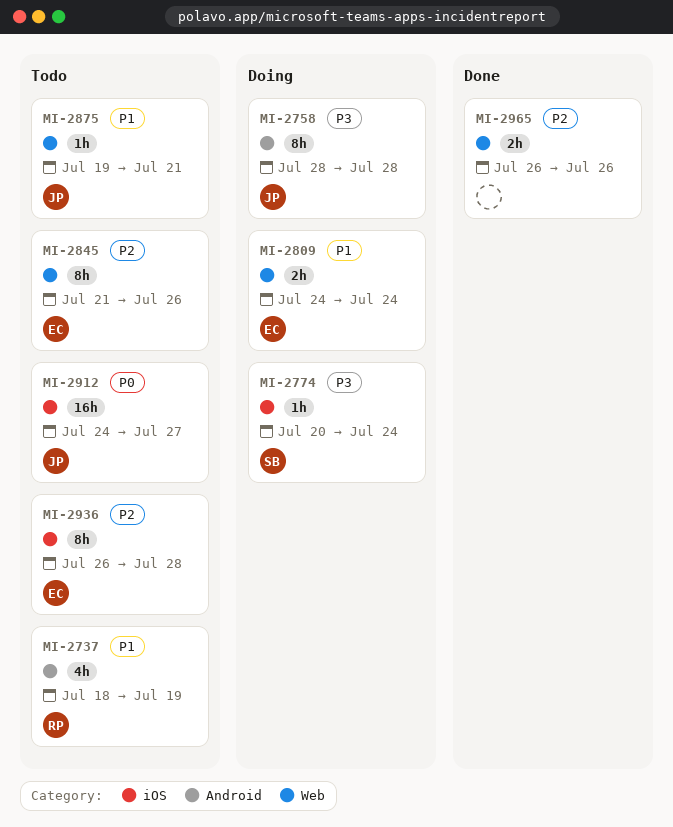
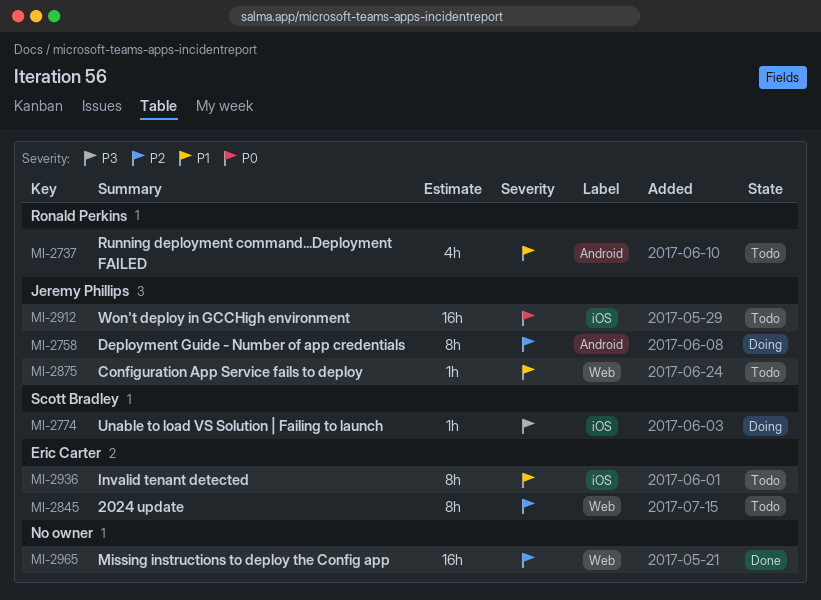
MI-2758, priority: P3 -> P2
MI-2809: present -> none
MI-2936, priority: P2 -> P1
MI-2965, estimate: 2h -> 16h

